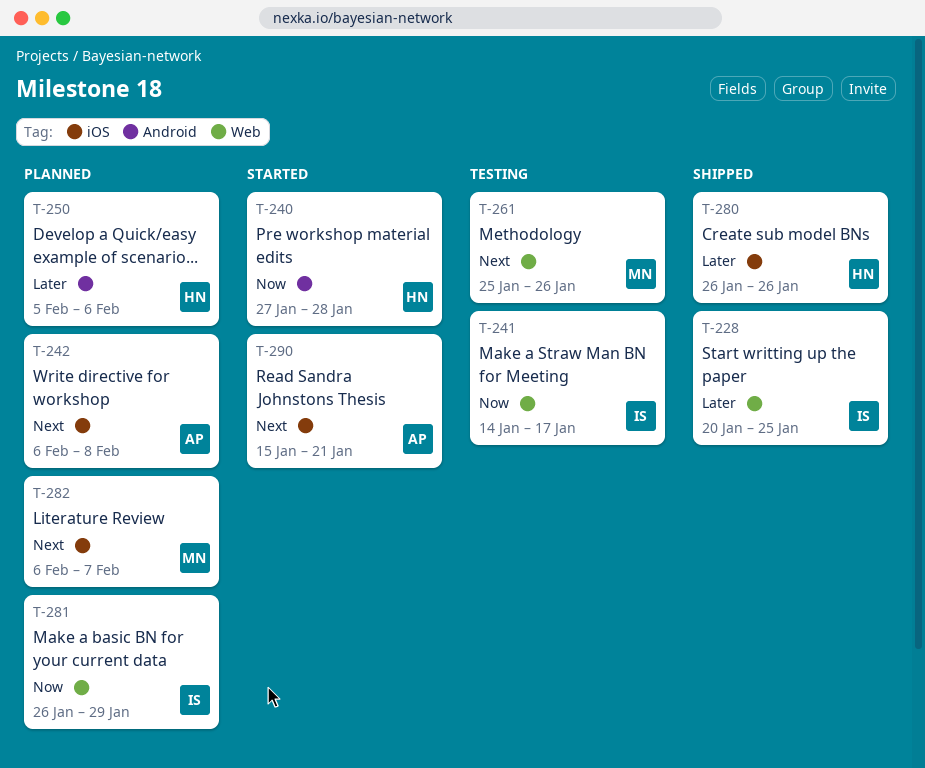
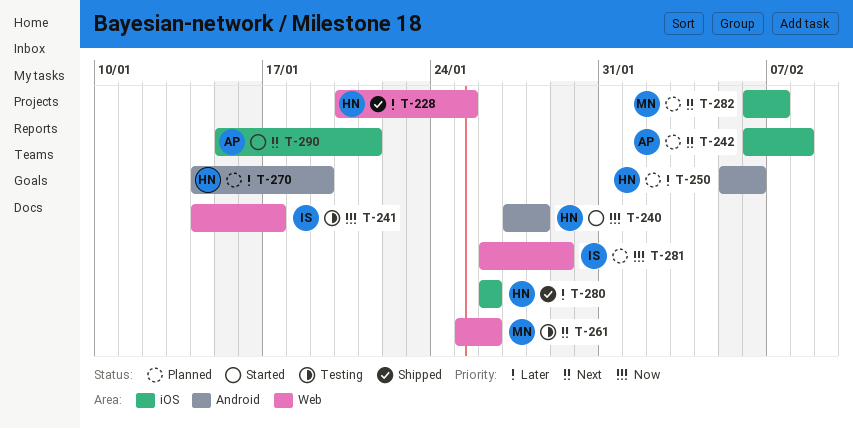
T-228, owner: IS -> HN
T-270: none -> present

